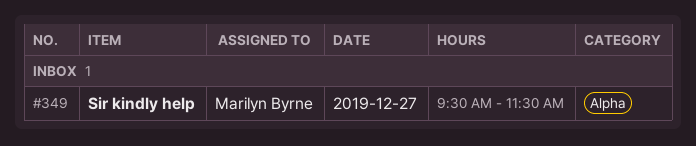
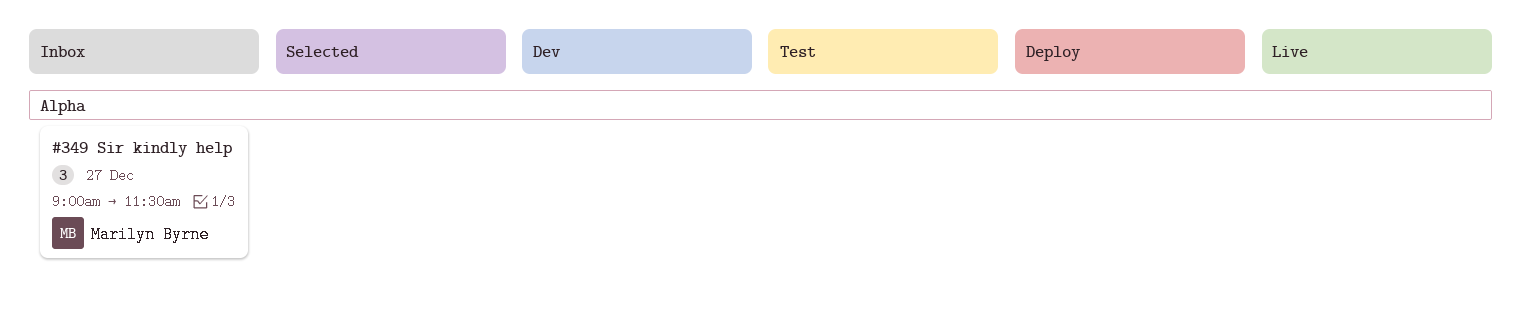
#349, begins: 09:30 -> 09:00

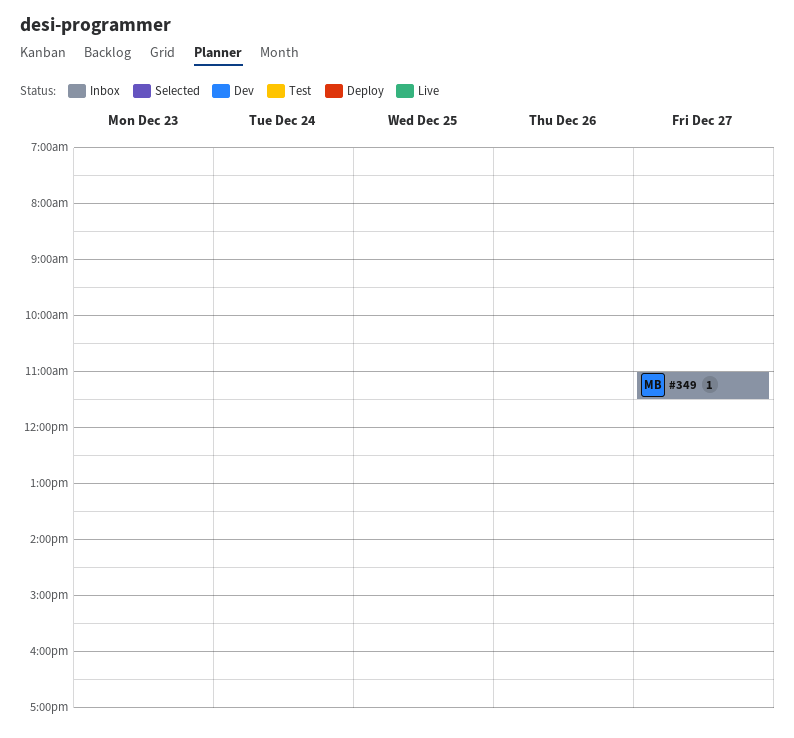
#349, estimate: 3 -> 1
#349, begins: 09:00 -> 11:00

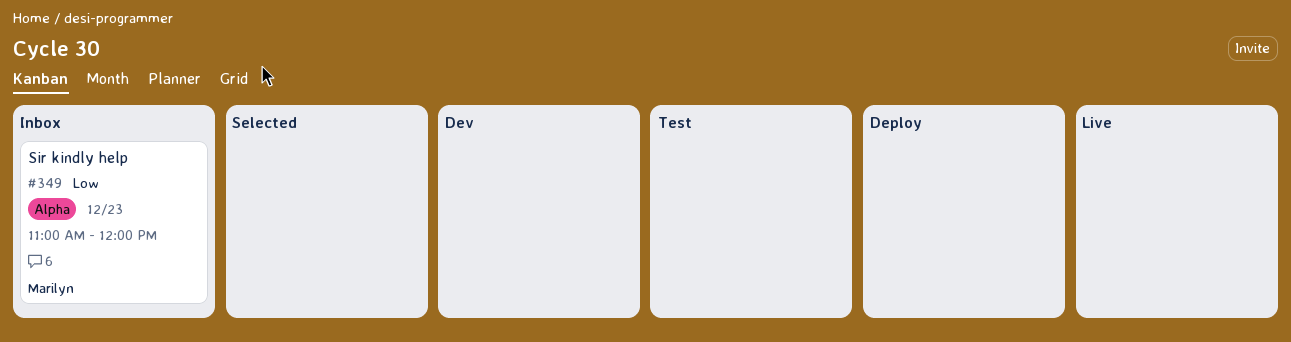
#349, day: Dec 27 -> Dec 23
#349, ends: 11:30 -> 12:00

